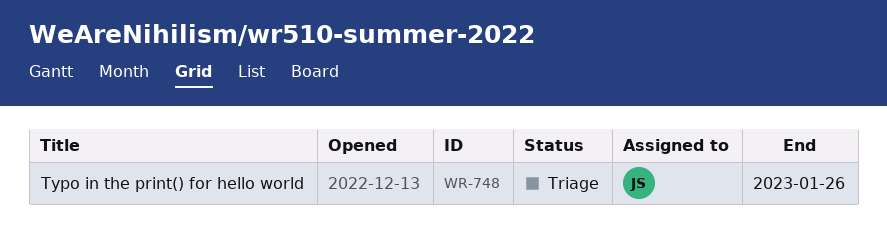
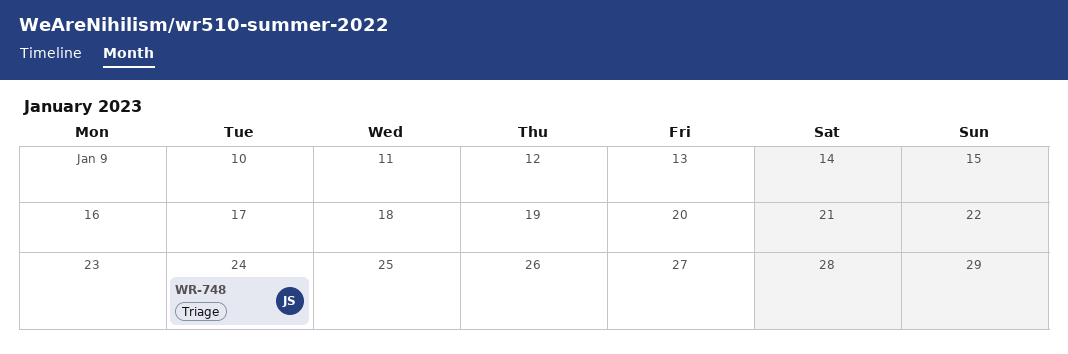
WR-748, due: Jan 26 -> Jan 24

